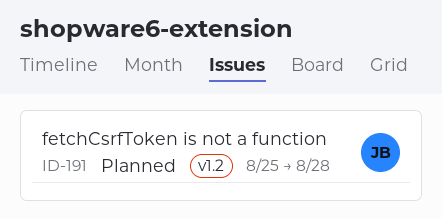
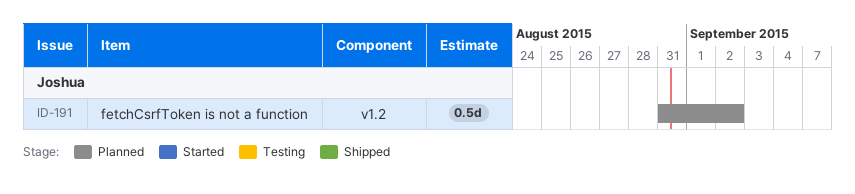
ID-191, start: Aug 25 -> Aug 31
ID-191, due: Aug 28 -> Sep 2

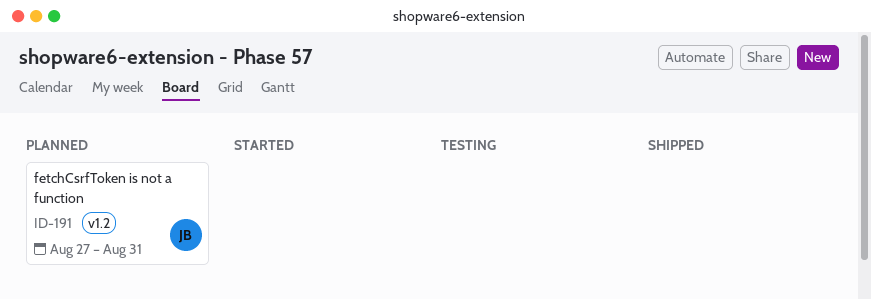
ID-191, start: Aug 31 -> Aug 27
ID-191, due: Sep 2 -> Aug 31

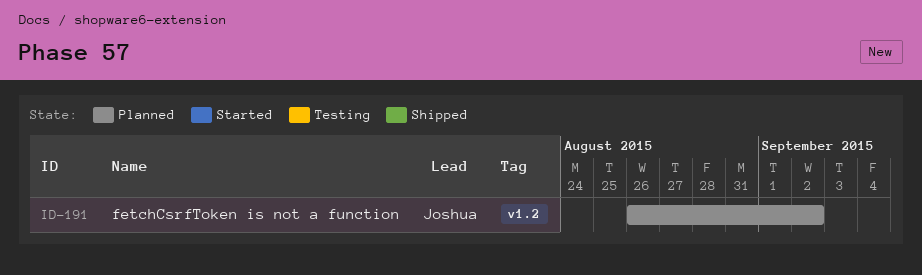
ID-191, start: Aug 27 -> Aug 26
ID-191, due: Aug 31 -> Sep 2

